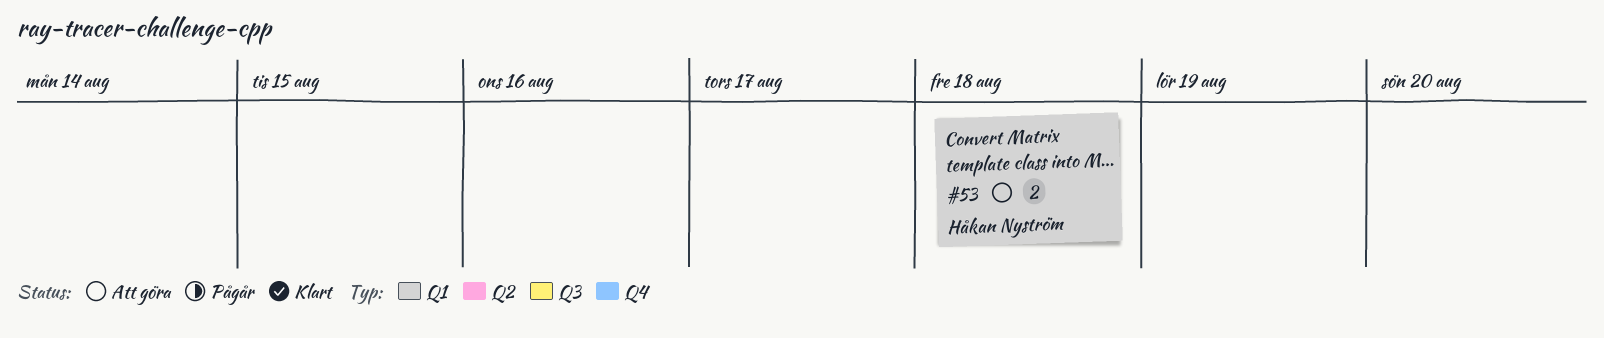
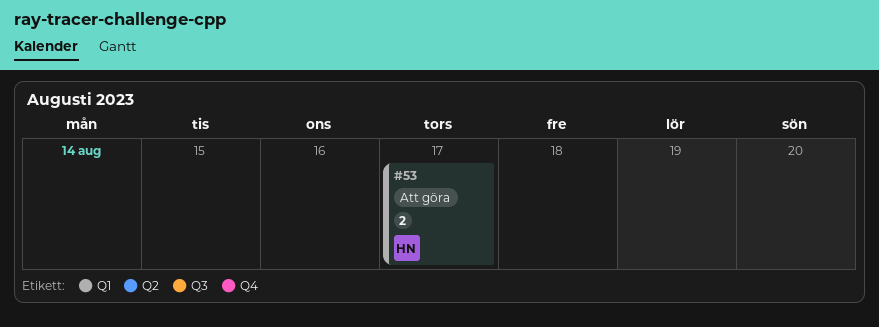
#53, due: Aug 18 -> Aug 17

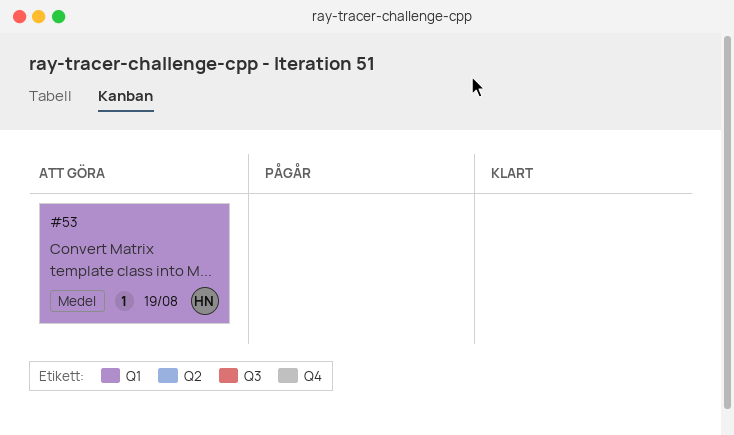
#53, estimate: 2 -> 1
#53, due: Aug 17 -> Aug 19

